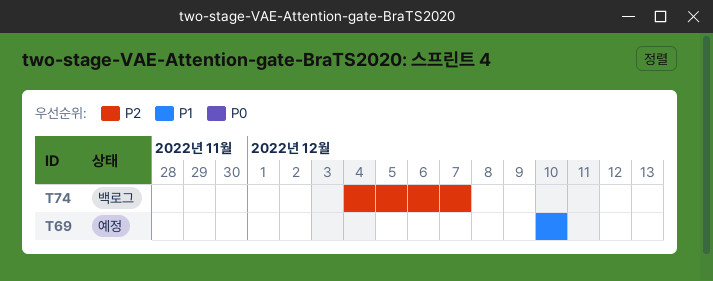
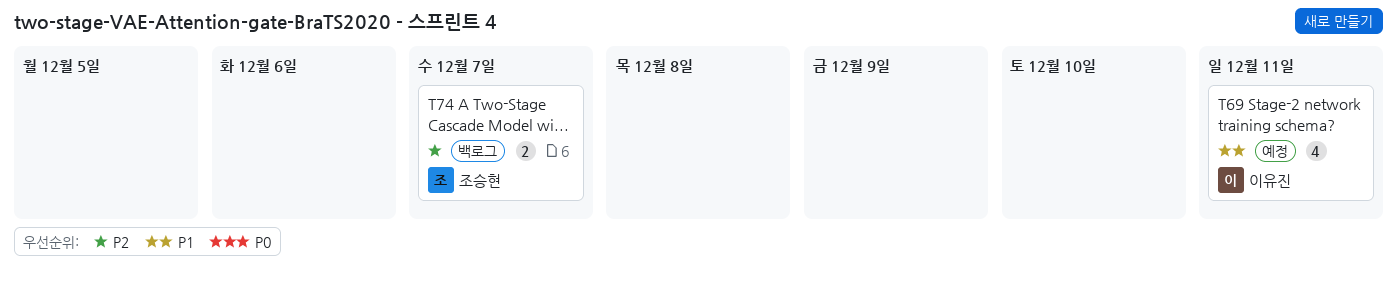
T69, due: Dec 10 -> Dec 11

